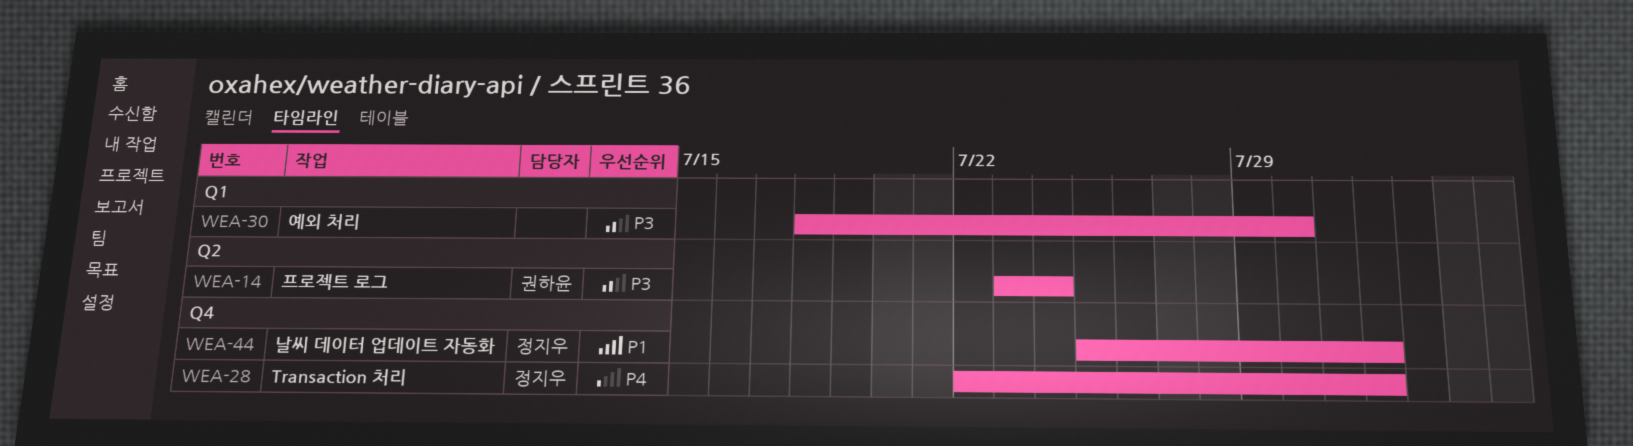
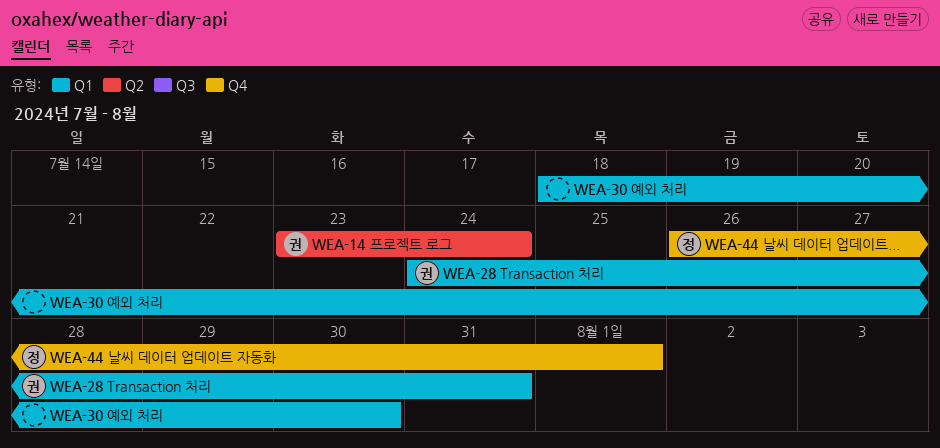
WEA-28, owner: 정지우 -> 권하윤
WEA-28, label: Q4 -> Q1
WEA-28, start: Jul 22 -> Jul 24
WEA-28, due: Aug 1 -> Jul 31
WEA-44, start: Jul 25 -> Jul 26

